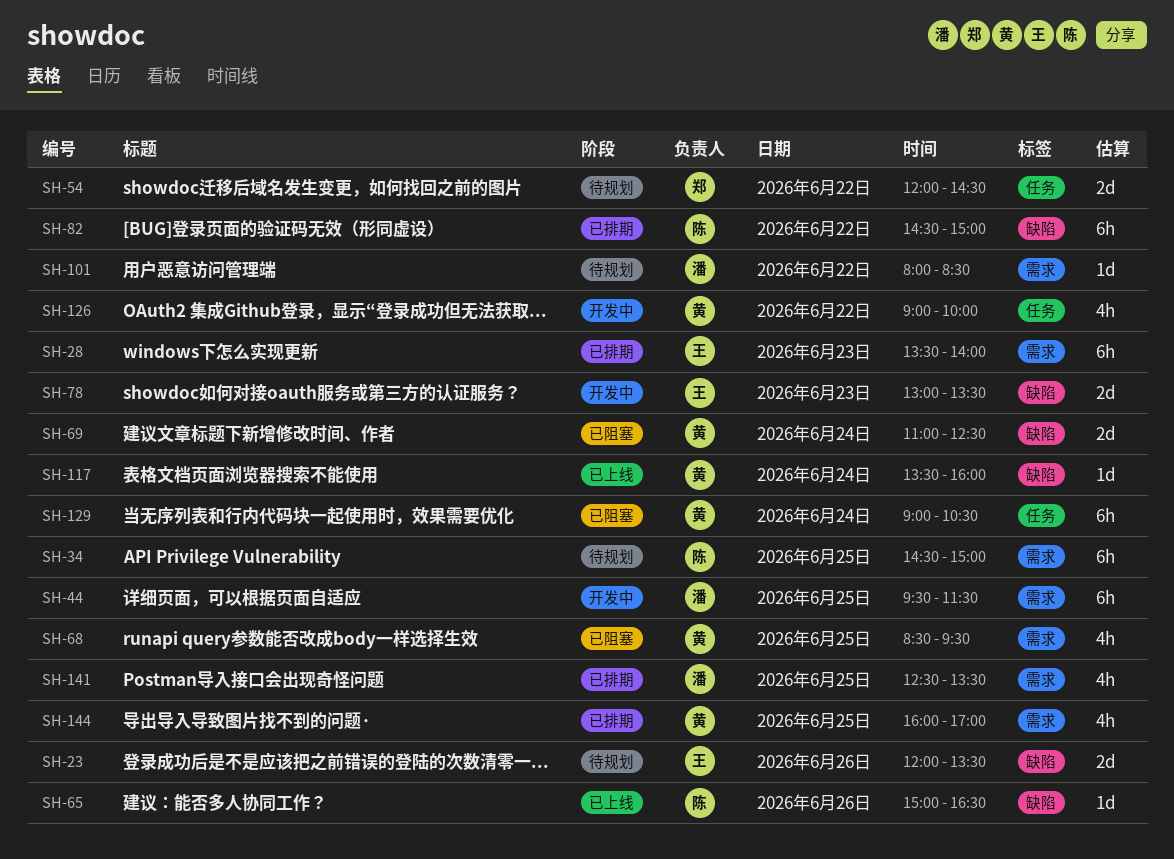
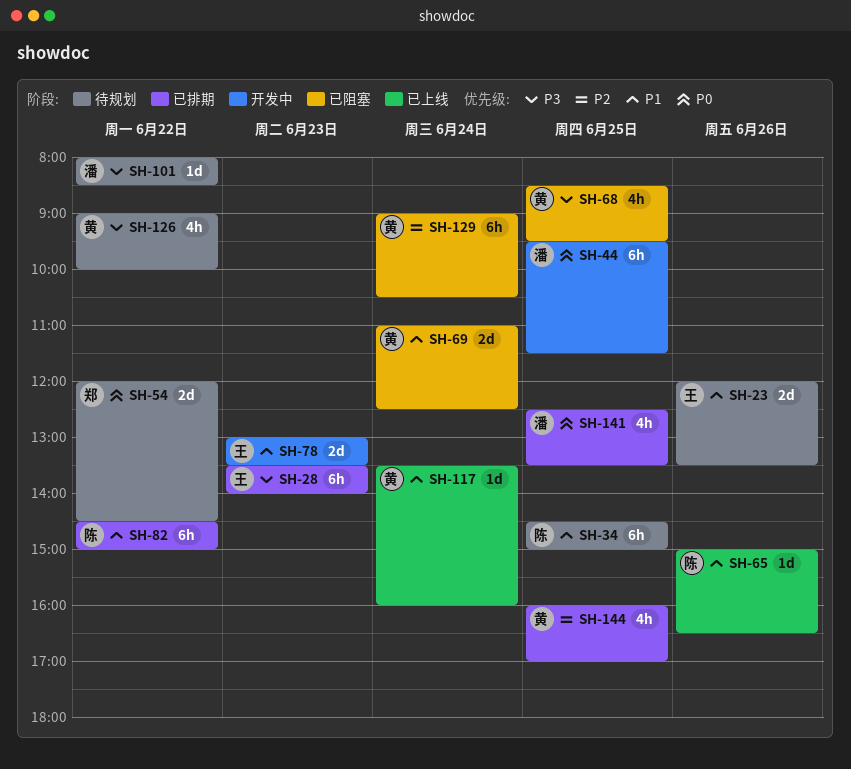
SH-126, status: 开发中 -> 待规划

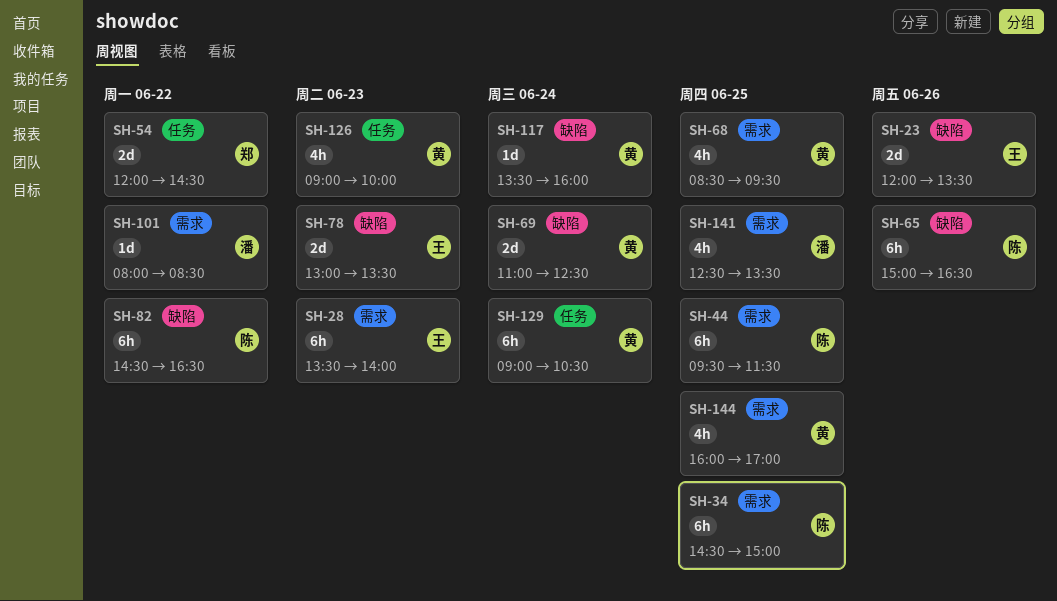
SH-44, owner: 潘 -> 陈
SH-65, estimate: 1d -> 6h
SH-82, ends: 15:00 -> 16:30
SH-126, day: Jun 22 -> Jun 23

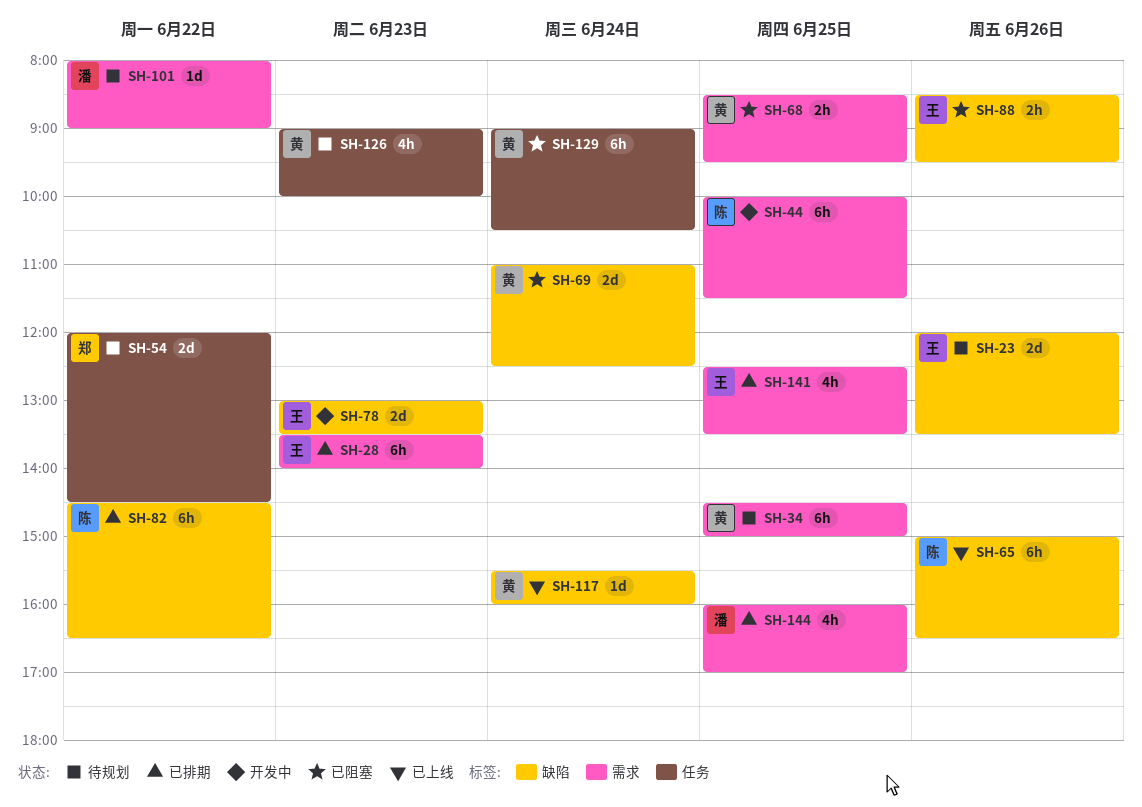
SH-34, owner: 陈 -> 黄
SH-44, begins: 09:30 -> 10:00
SH-68, estimate: 4h -> 2h
SH-88: none -> present
SH-101, ends: 08:30 -> 09:00
SH-117, begins: 13:30 -> 15:30
SH-141, owner: 潘 -> 王
SH-144, owner: 黄 -> 潘

